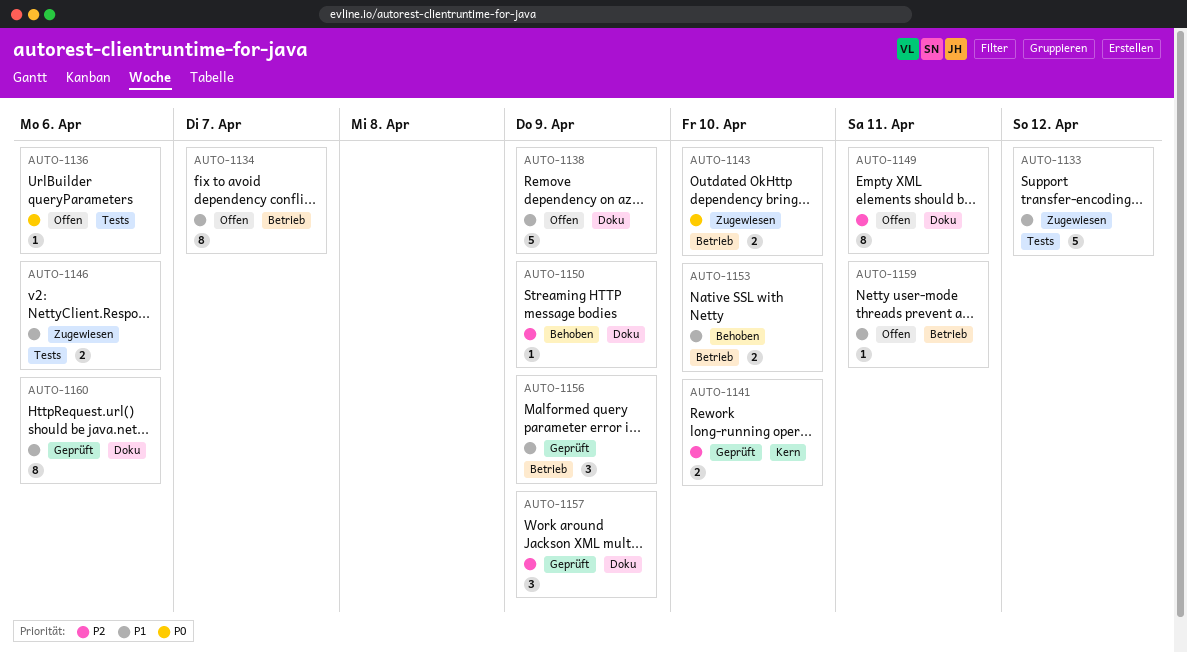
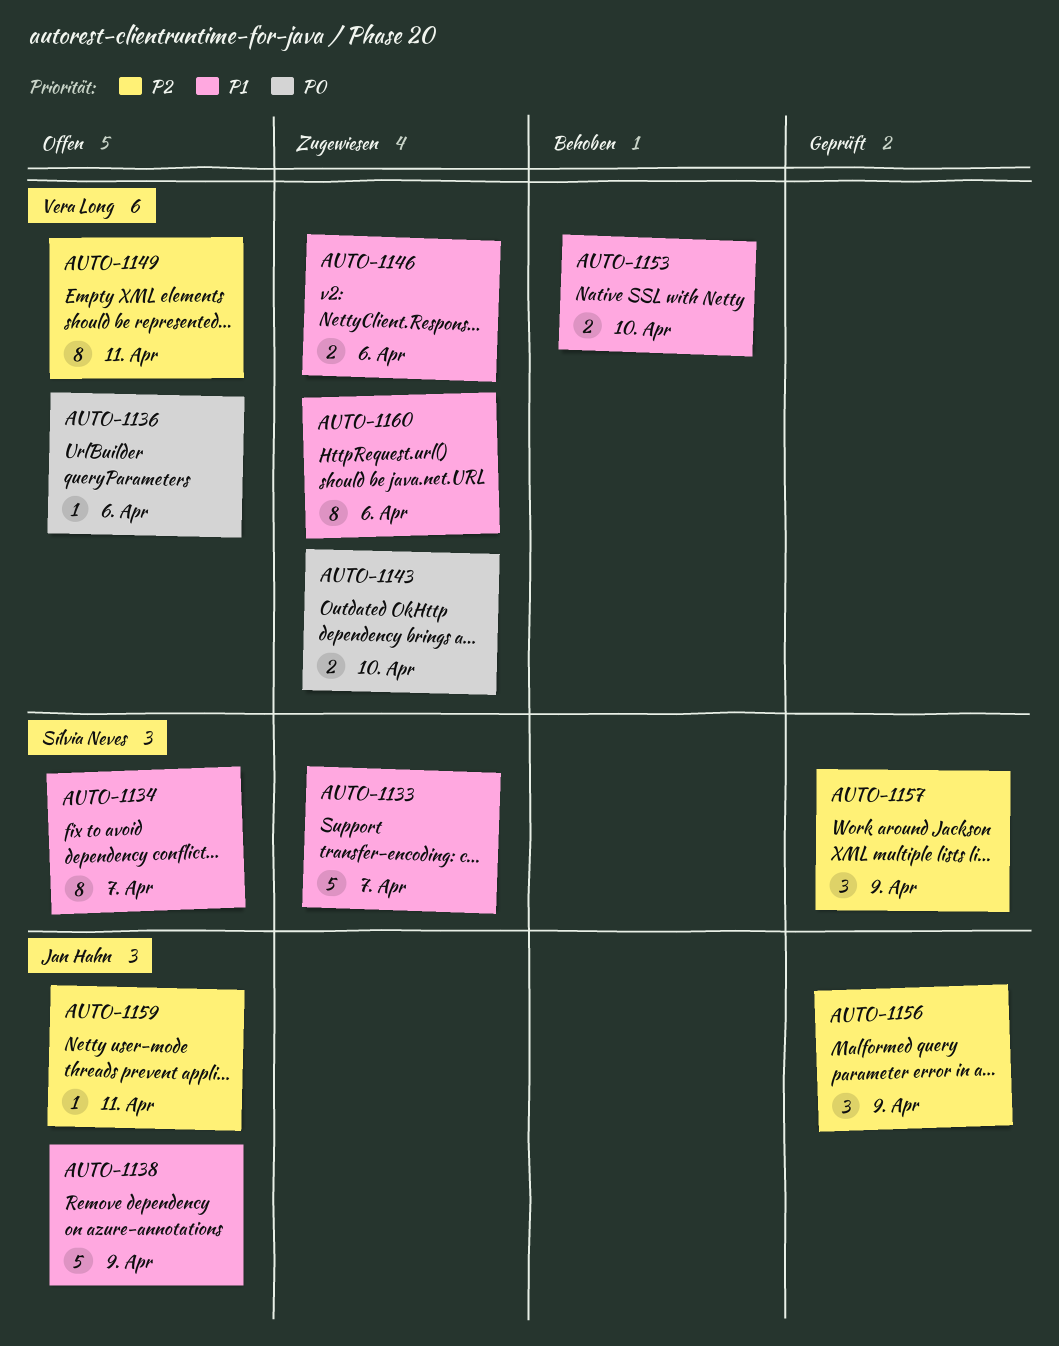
AUTO-1133, due: Apr 12 -> Apr 7
AUTO-1141: present -> none
AUTO-1150: present -> none
AUTO-1156, priority: P1 -> P2
AUTO-1159, priority: P1 -> P2
AUTO-1160, status: Geprüft -> Zugewiesen

